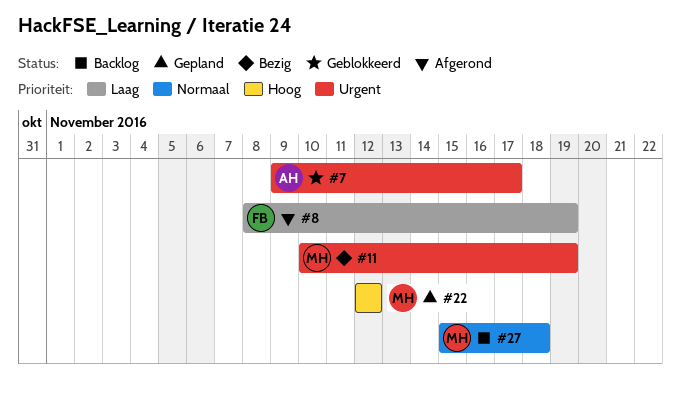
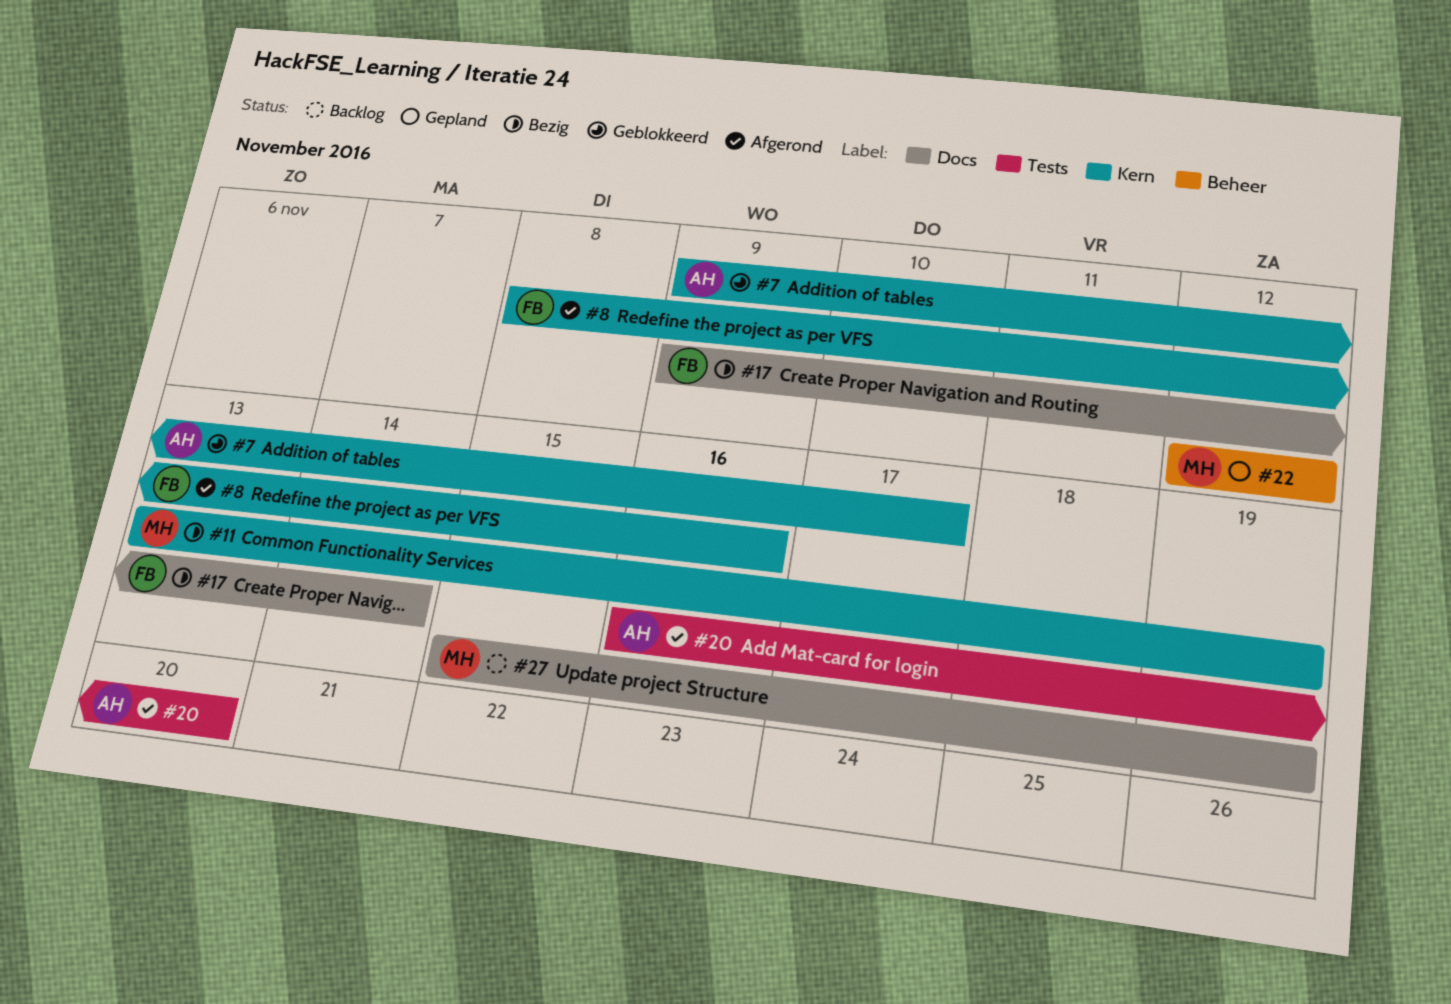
#8, due: Nov 19 -> Nov 16
#11, start: Nov 10 -> Nov 13
#17: none -> present
#20: none -> present
#27, due: Nov 18 -> Nov 19

